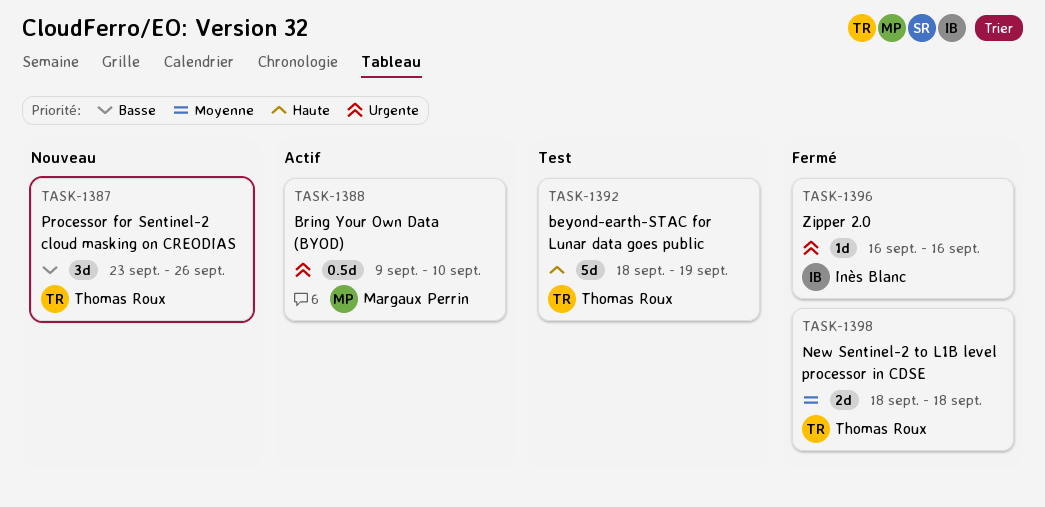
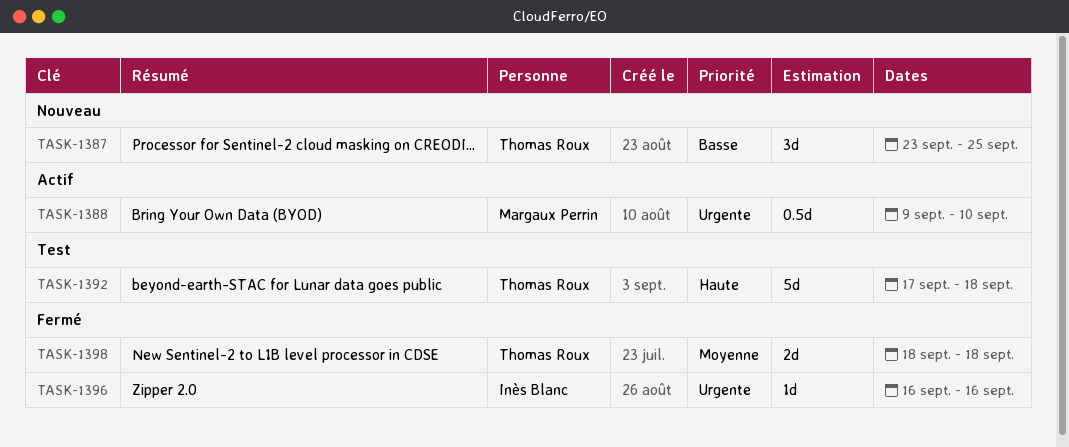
TASK-1387, due: Sep 26 -> Sep 25
TASK-1392, start: Sep 18 -> Sep 17
TASK-1392, due: Sep 19 -> Sep 18

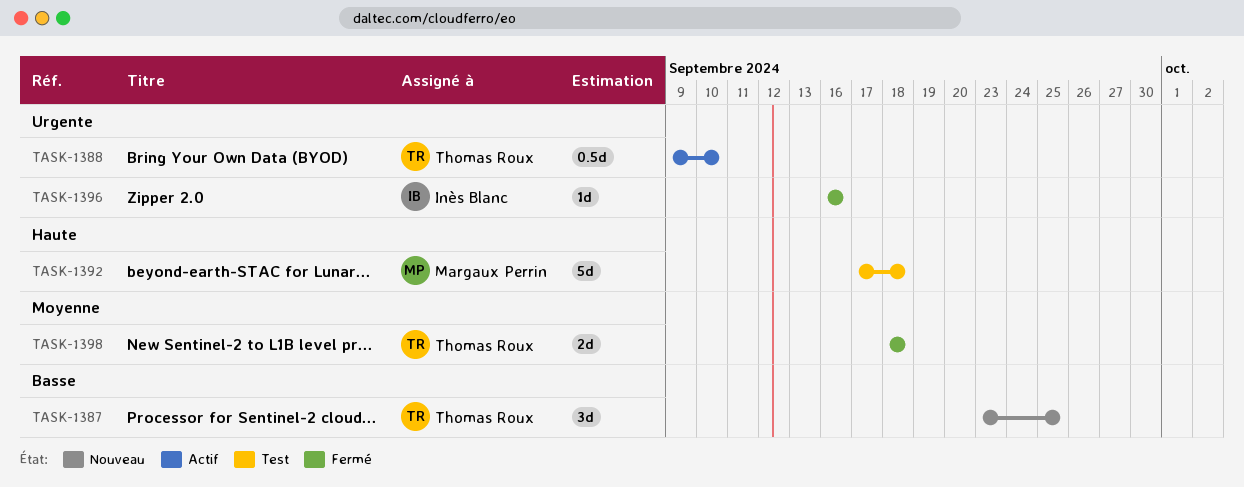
TASK-1388, owner: Margaux Perrin -> Thomas Roux
TASK-1392, owner: Thomas Roux -> Margaux Perrin

